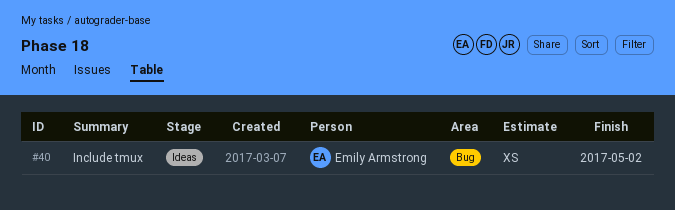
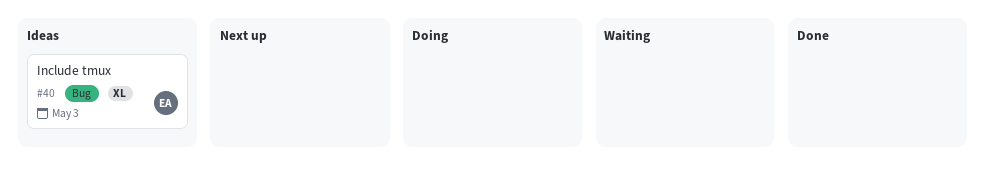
#40, estimate: XS -> XL
#40, due: May 2 -> May 3

